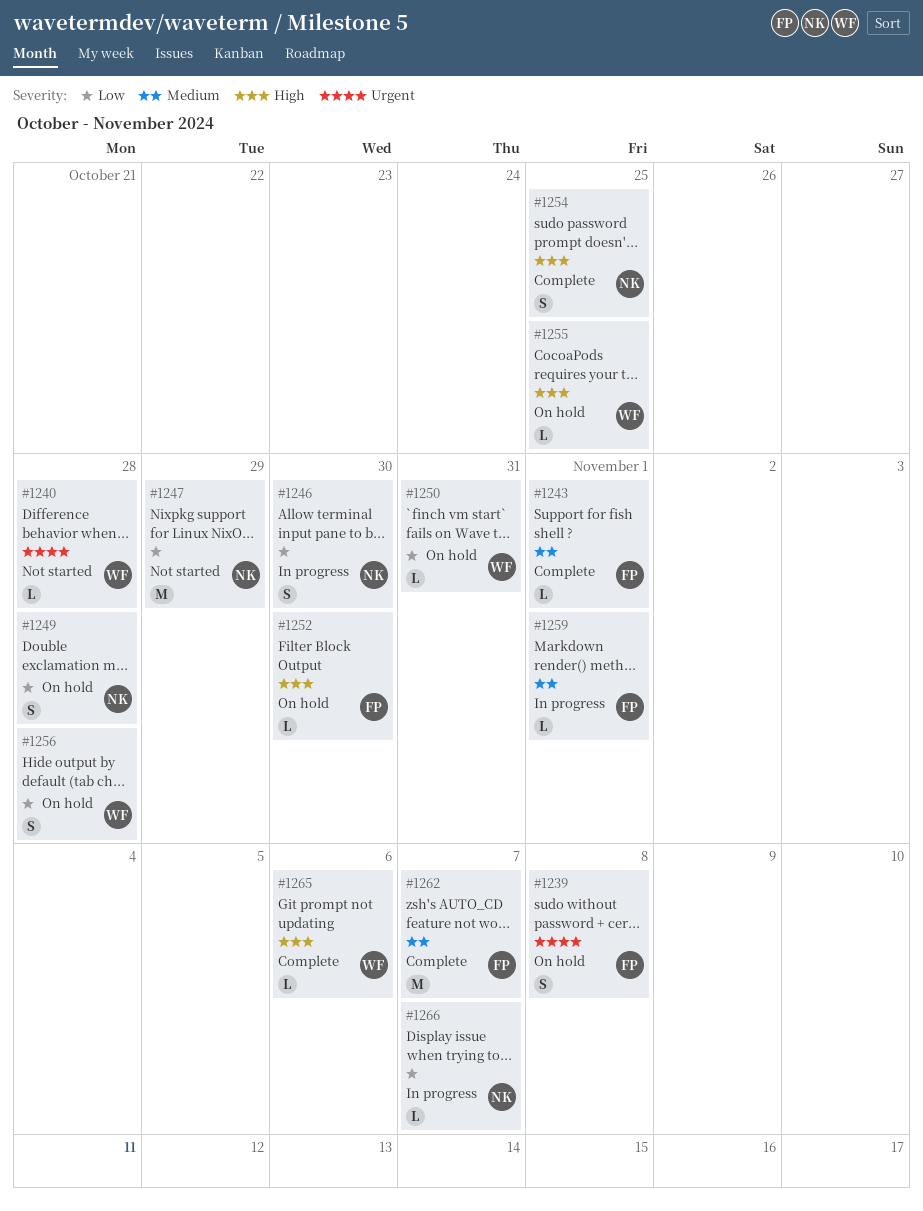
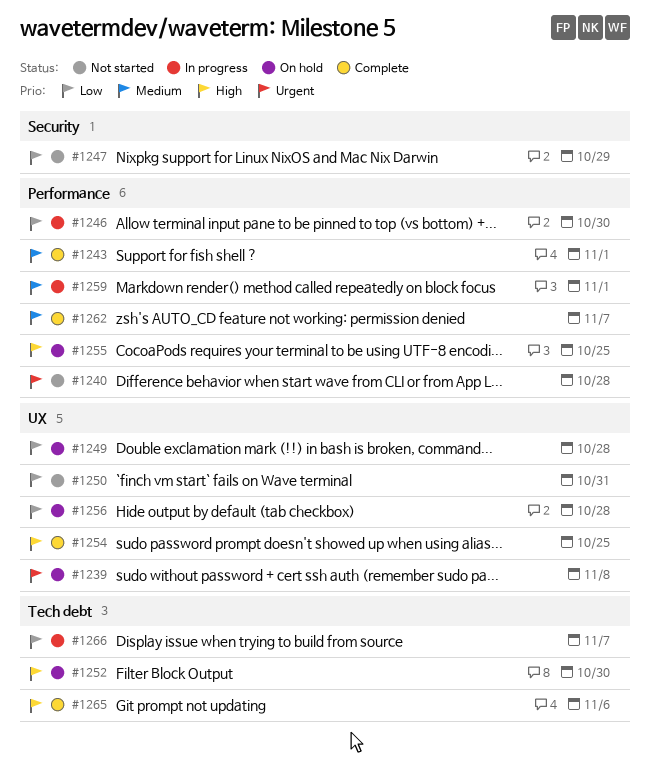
#1250, status: On hold -> Not started

